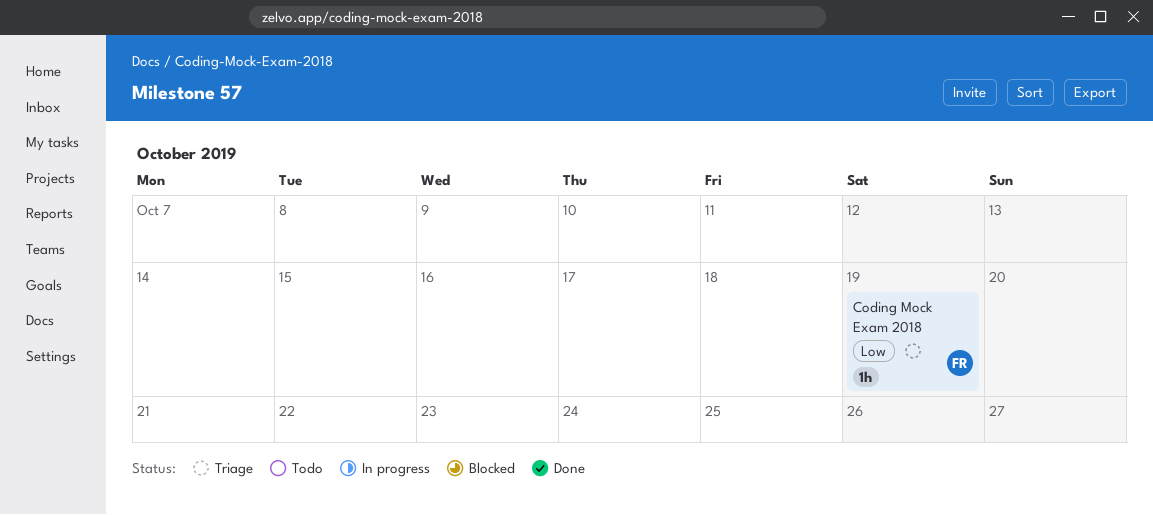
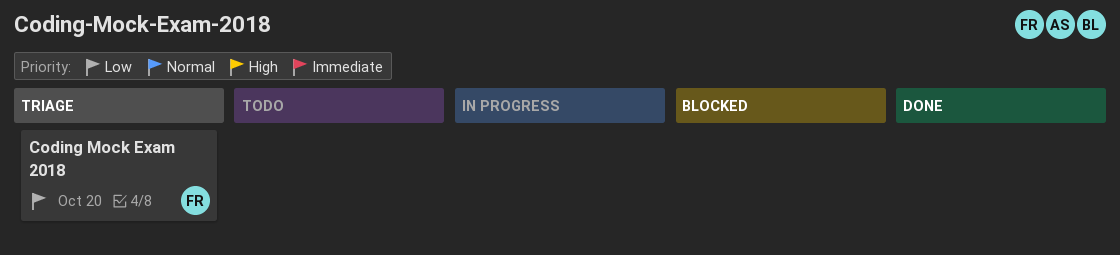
Coding Mock Exam 2018, due: Oct 19 -> Oct 20

